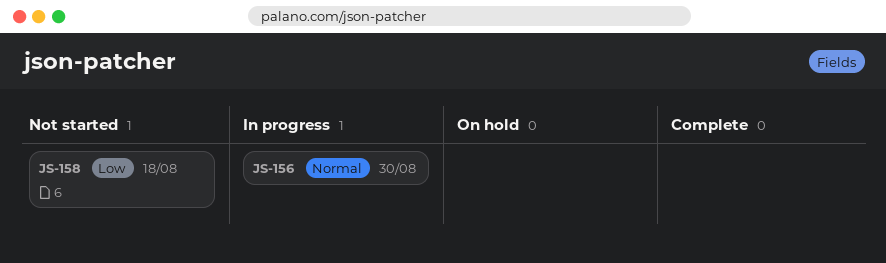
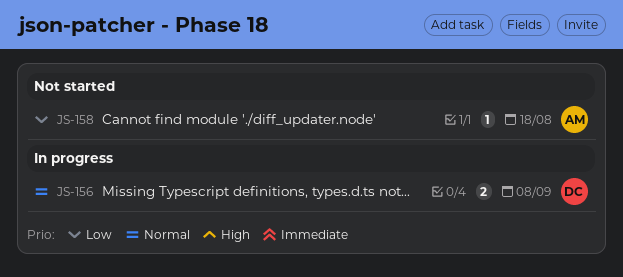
JS-156, due: Aug 30 -> Sep 8

